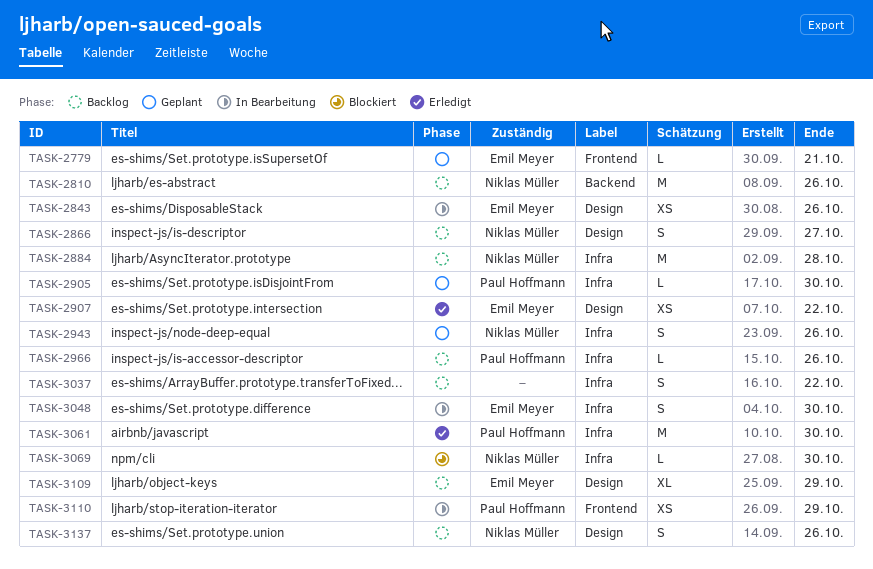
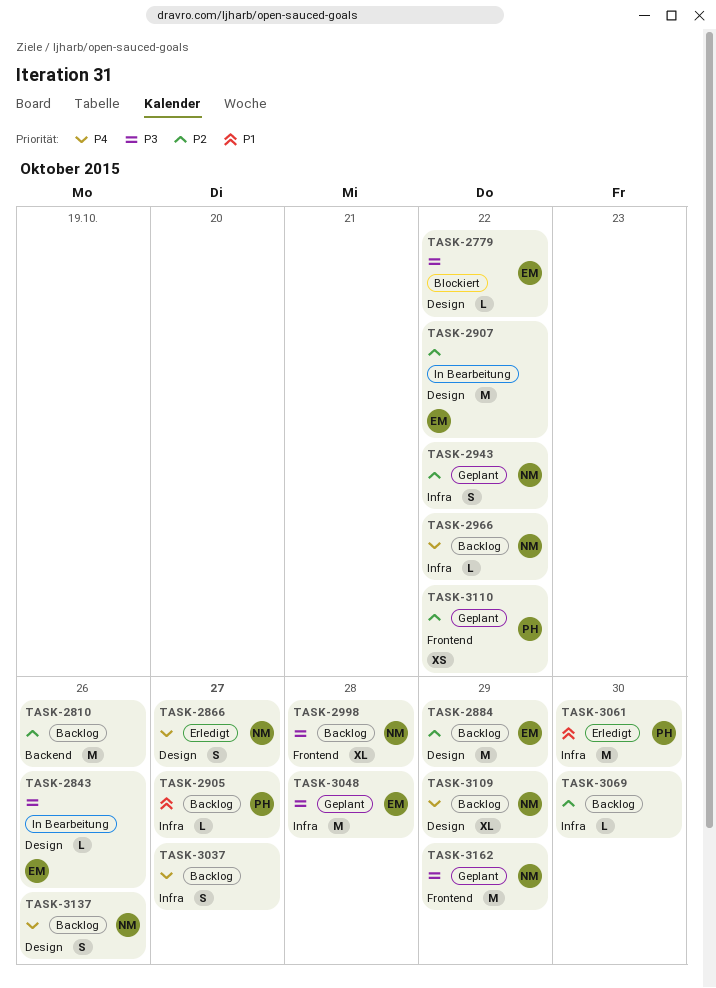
TASK-2779, status: Geplant -> Blockiert
TASK-2779, label: Frontend -> Design
TASK-2779, due: Oct 21 -> Oct 22
TASK-2810, owner: Niklas Müller -> none
TASK-2843, estimate: XS -> L
TASK-2866, status: Backlog -> Erledigt
TASK-2884, owner: Niklas Müller -> Emil Meyer
TASK-2884, label: Infra -> Design
TASK-2884, due: Oct 28 -> Oct 29
TASK-2905, status: Geplant -> Backlog
TASK-2905, due: Oct 30 -> Oct 27
TASK-2907, status: Erledigt -> In Bearbeitung
TASK-2907, estimate: XS -> M
TASK-2943, due: Oct 26 -> Oct 22
TASK-2966, owner: Paul Hoffmann -> Niklas Müller
TASK-2966, due: Oct 26 -> Oct 22
TASK-2998: none -> present
TASK-3037, due: Oct 22 -> Oct 27
TASK-3048, status: In Bearbeitung -> Geplant
TASK-3048, estimate: S -> M
TASK-3048, due: Oct 30 -> Oct 28
TASK-3069, status: Blockiert -> Backlog
TASK-3069, owner: Niklas Müller -> none
TASK-3109, owner: Emil Meyer -> Niklas Müller
TASK-3110, status: In Bearbeitung -> Geplant
TASK-3110, due: Oct 29 -> Oct 22
TASK-3162: none -> present

